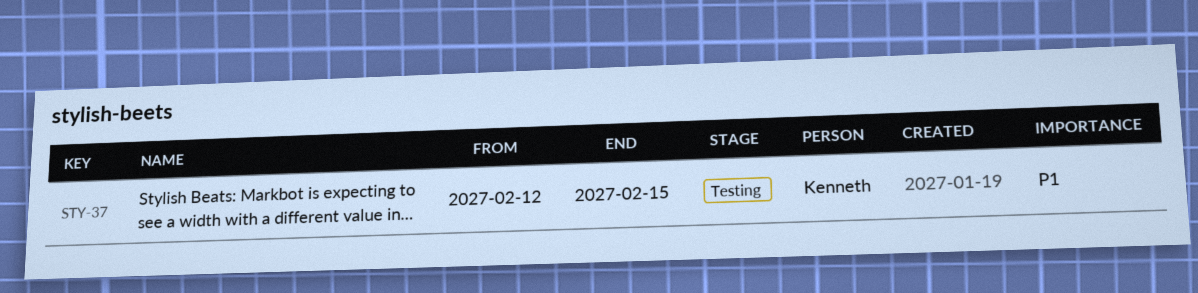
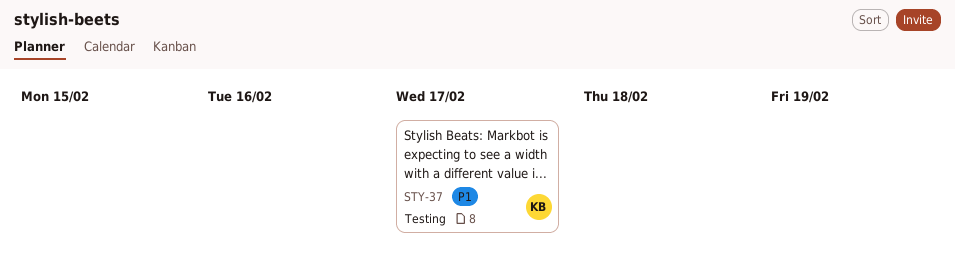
STY-37, due: Feb 15 -> Feb 17

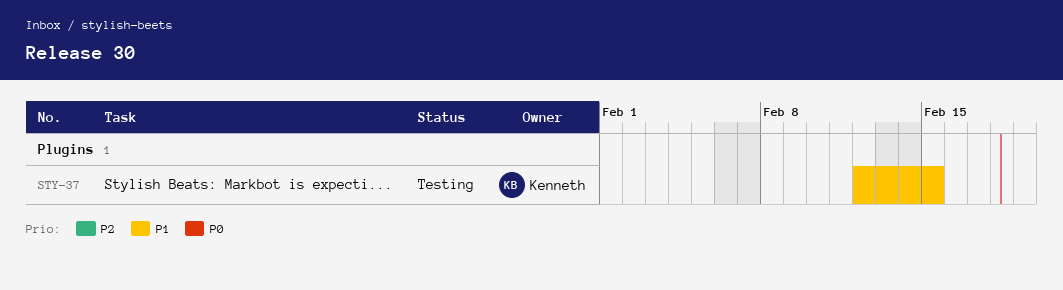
STY-37, due: Feb 17 -> Feb 15

